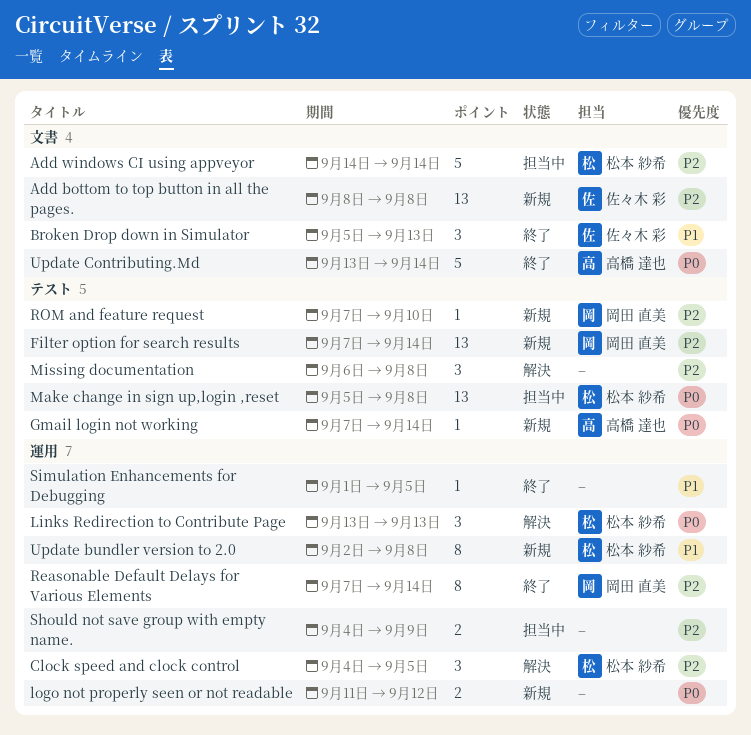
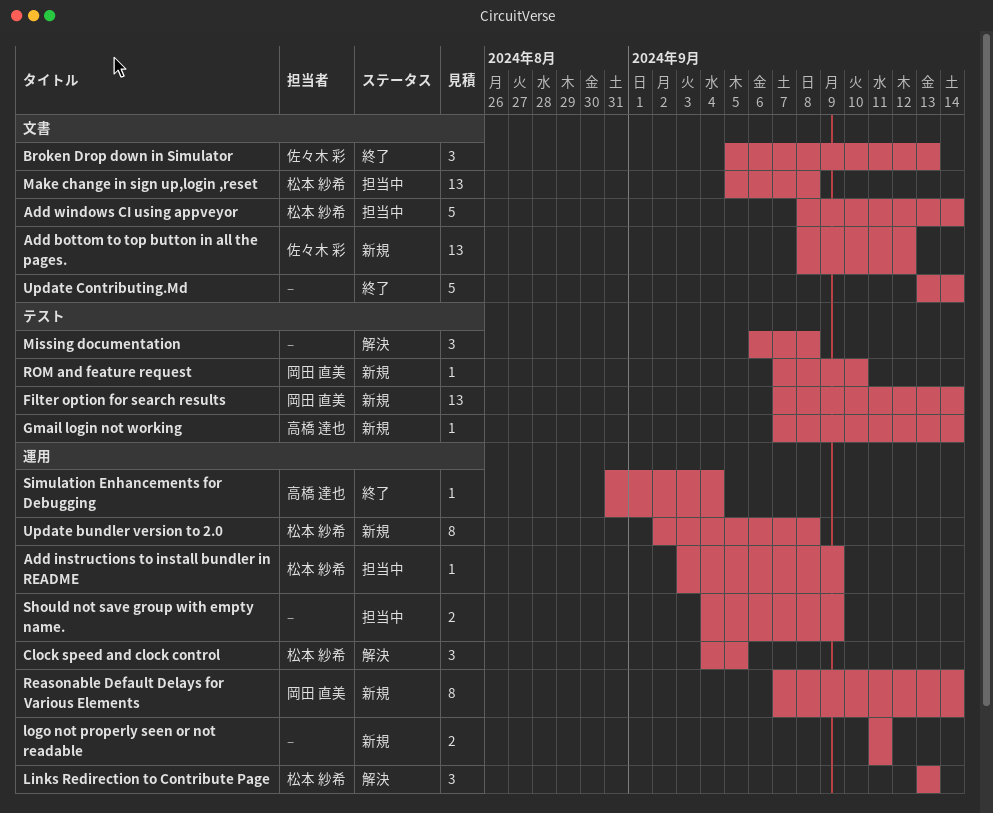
Add bottom to top button in all the pages., due: Sep 8 -> Sep 12
Add instructions to install bundler in README: none -> present
Add windows CI using appveyor, start: Sep 14 -> Sep 8
logo not properly seen or not readable, due: Sep 12 -> Sep 11
Make change in sign up,login ,reset, label: テスト -> 文書
Reasonable Default Delays for Various Elements, status: 終了 -> 新規
Simulation Enhancements for Debugging, owner: none -> 高橋 達也
Simulation Enhancements for Debugging, start: Sep 1 -> Aug 31
Simulation Enhancements for Debugging, due: Sep 5 -> Sep 4
Update Contributing.Md, owner: 高橋 達也 -> none

